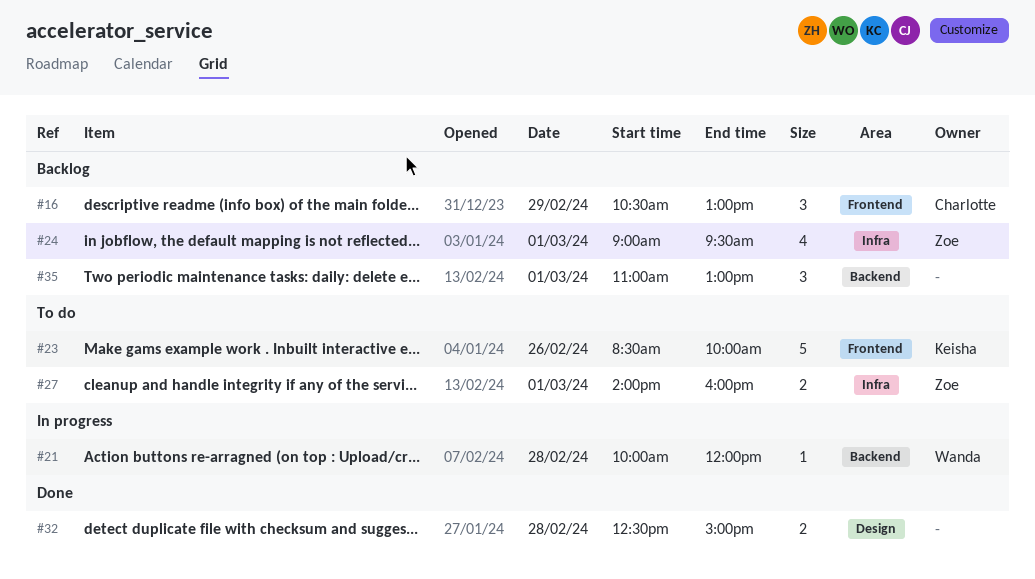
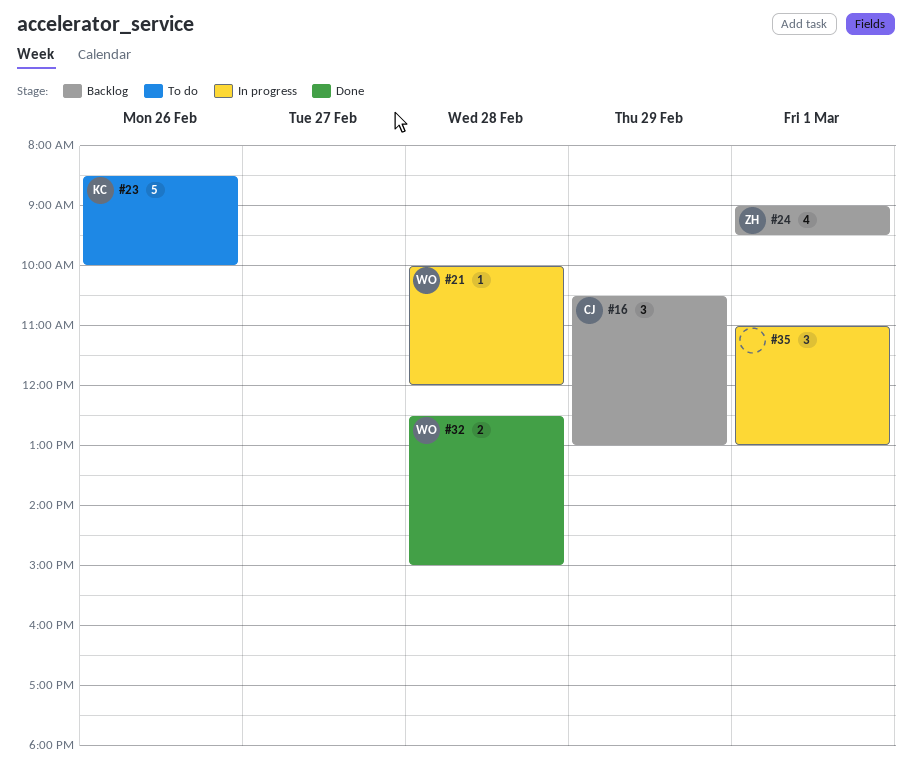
#27: present -> none
#32, owner: none -> Wanda
#35, status: Backlog -> In progress

